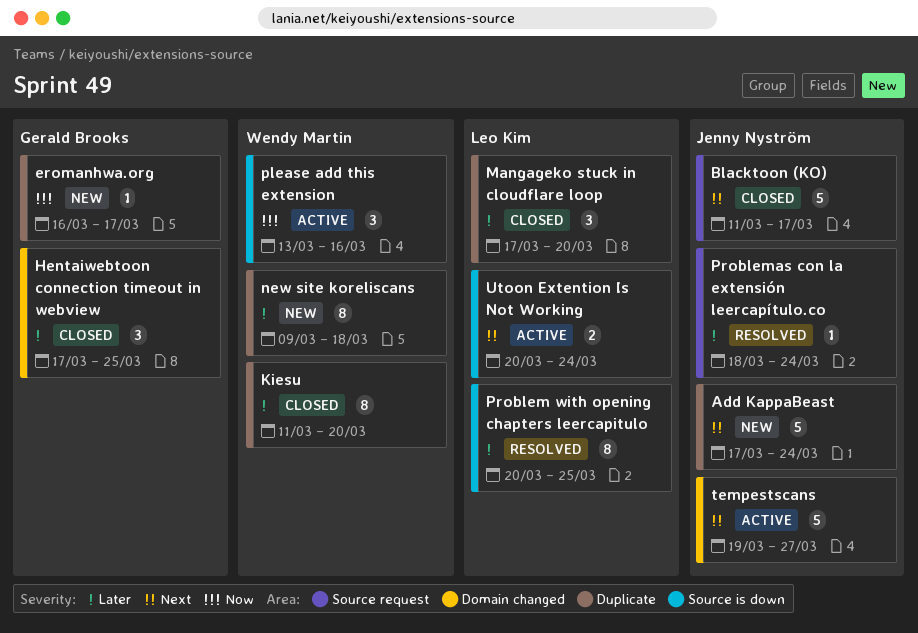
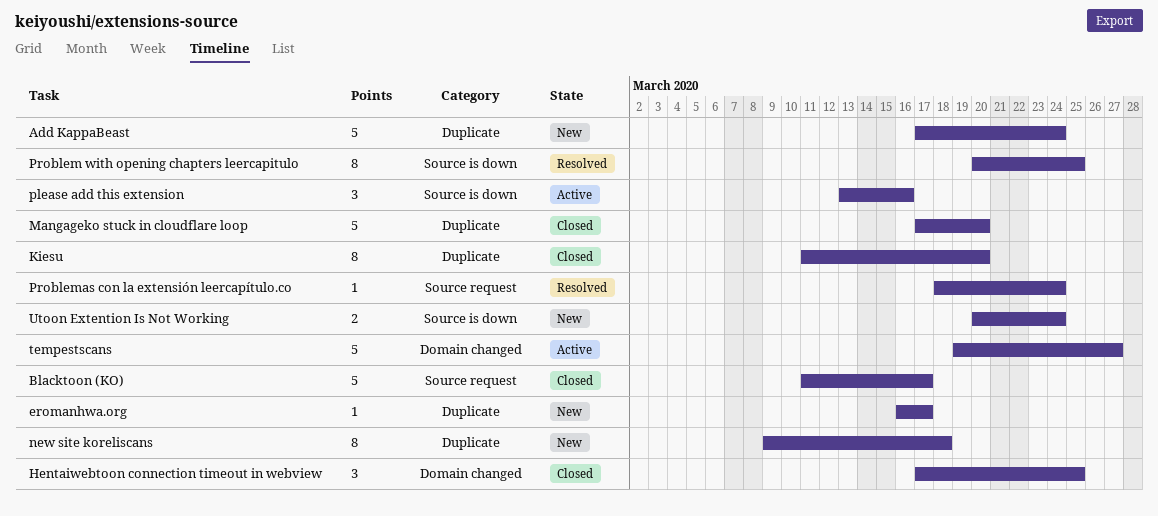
Mangageko stuck in cloudflare loop, estimate: 3 -> 5
Utoon Extention Is Not Working, status: Active -> New

